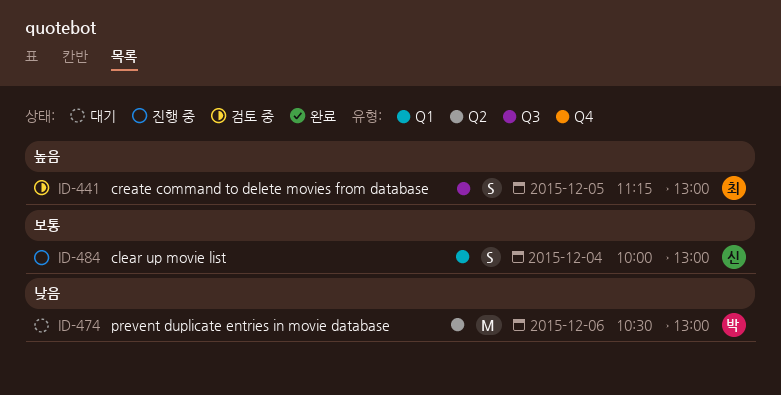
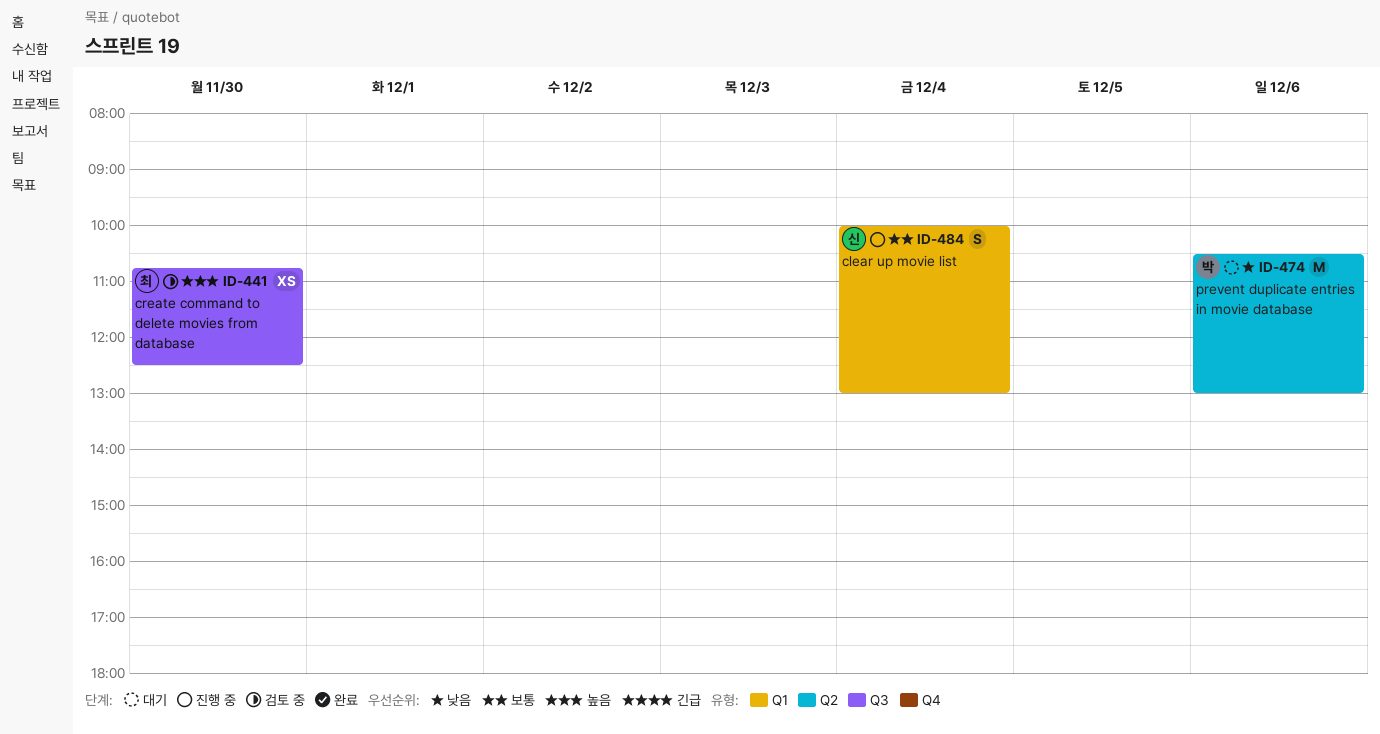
ID-441, estimate: S -> XS
ID-441, day: Dec 5 -> Nov 30
ID-441, begins: 11:15 -> 10:45
ID-441, ends: 13:00 -> 12:30

